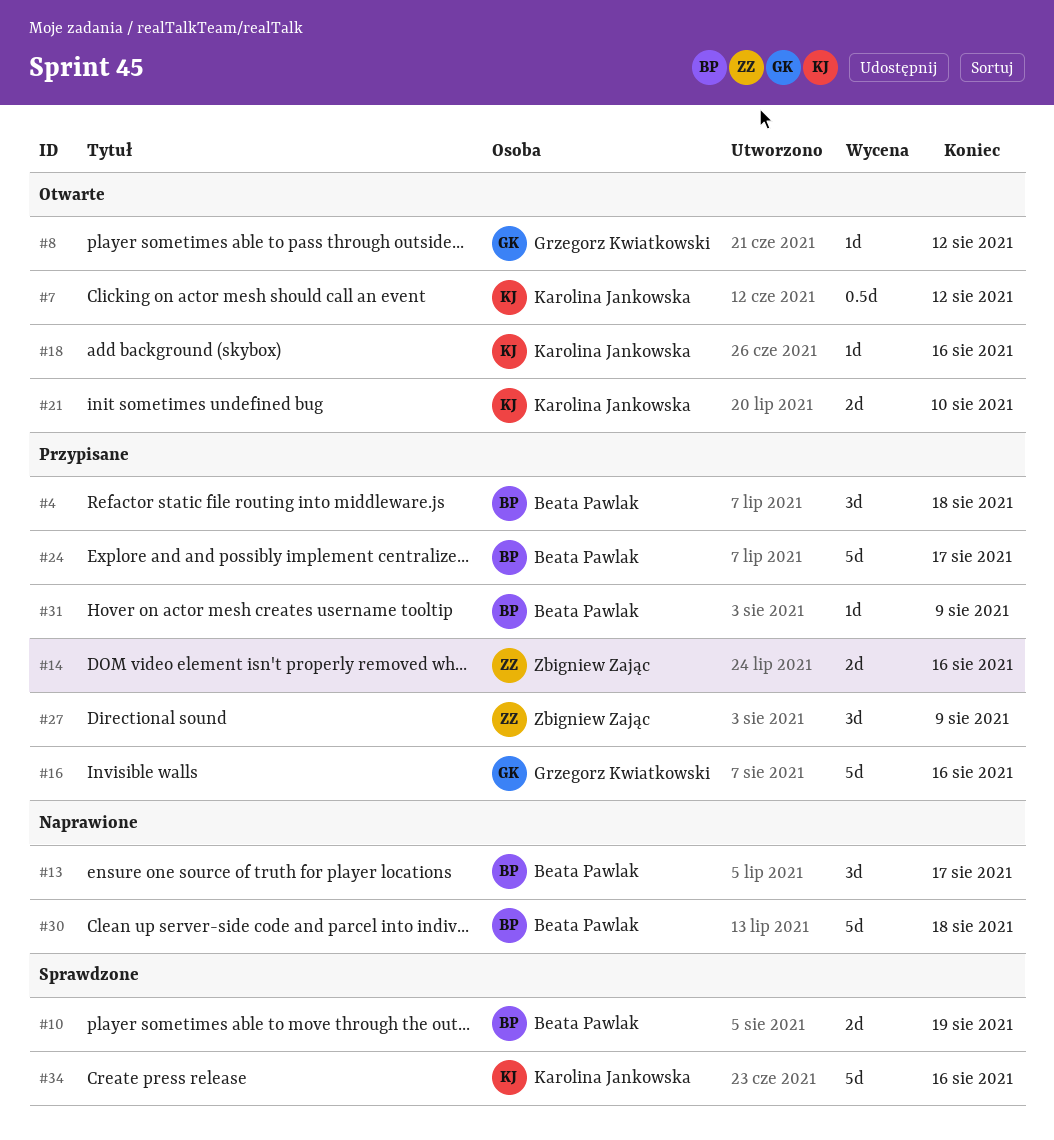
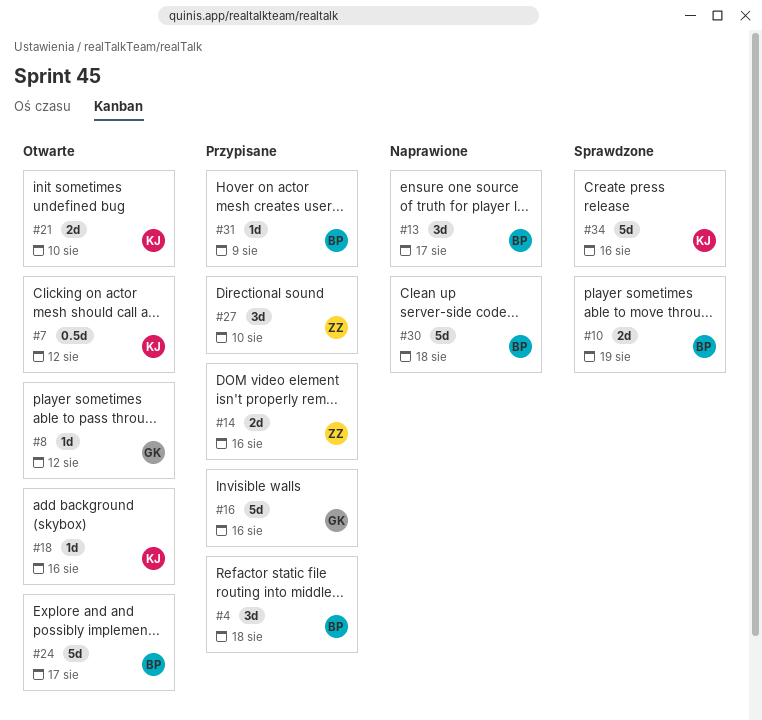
#24, status: Przypisane -> Otwarte
#27, due: Aug 9 -> Aug 10

